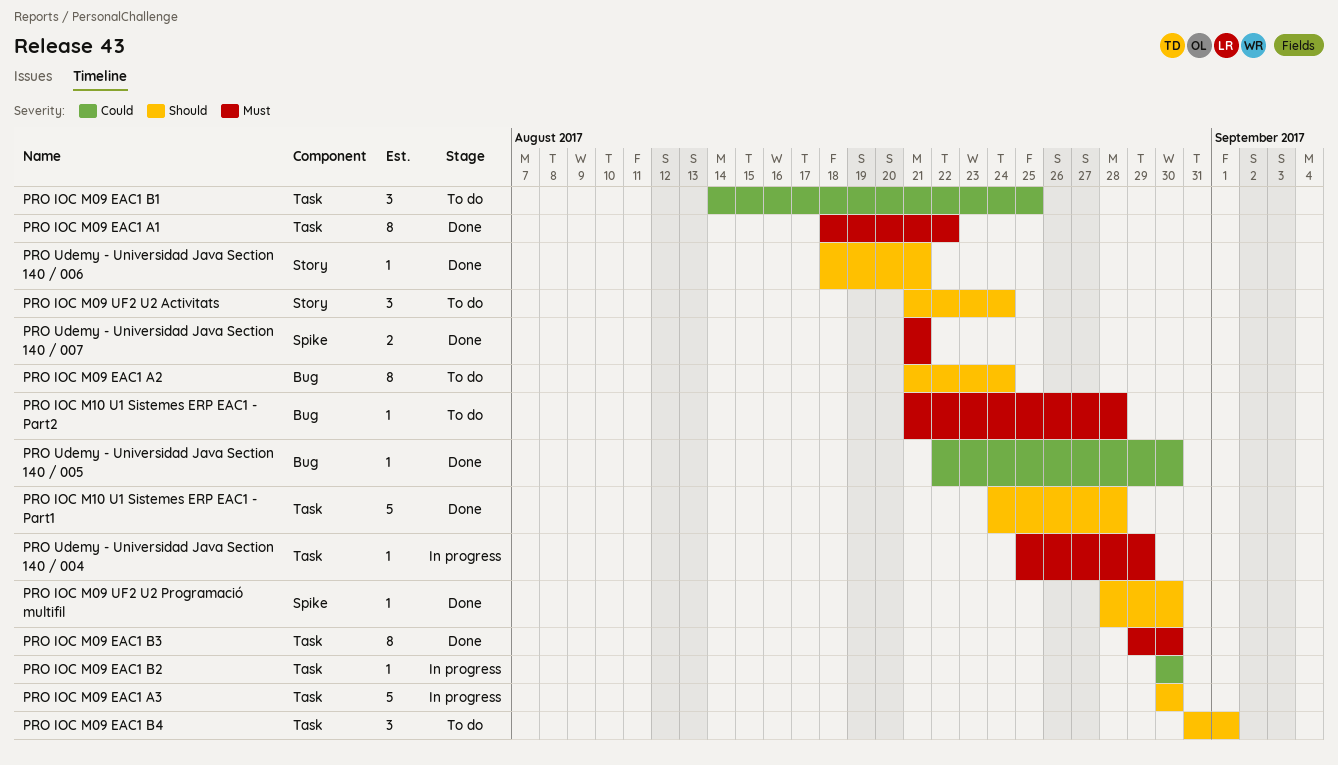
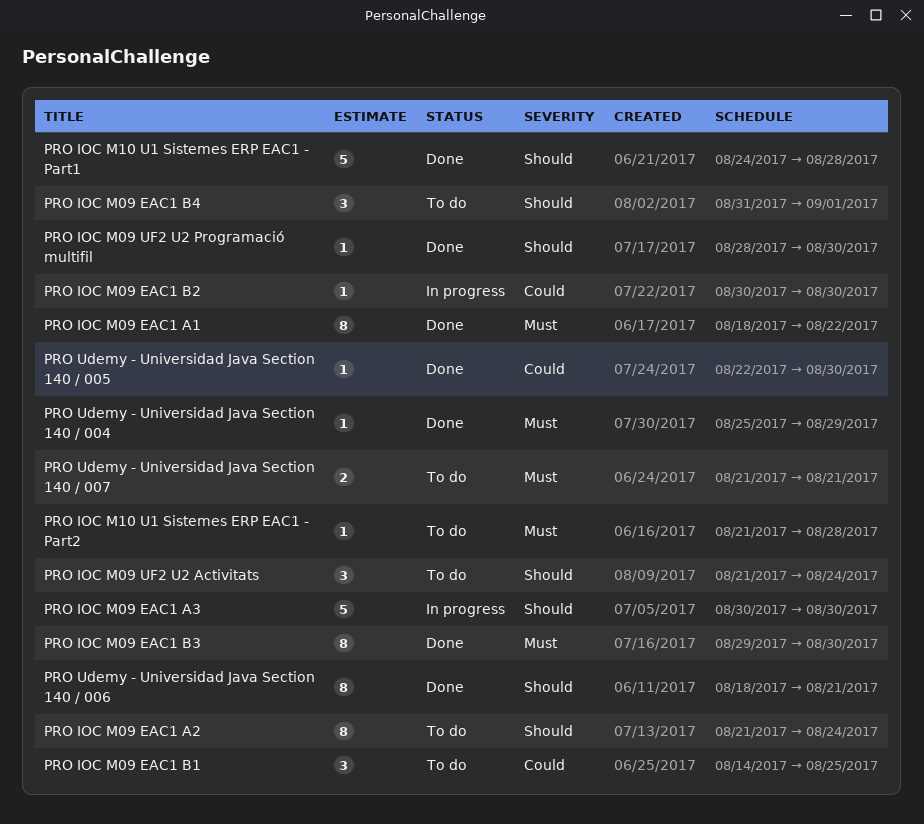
PRO Udemy - Universidad Java Section 140 / 004, status: In progress -> Done
PRO Udemy - Universidad Java Section 140 / 006, estimate: 1 -> 8
PRO Udemy - Universidad Java Section 140 / 007, status: Done -> To do

